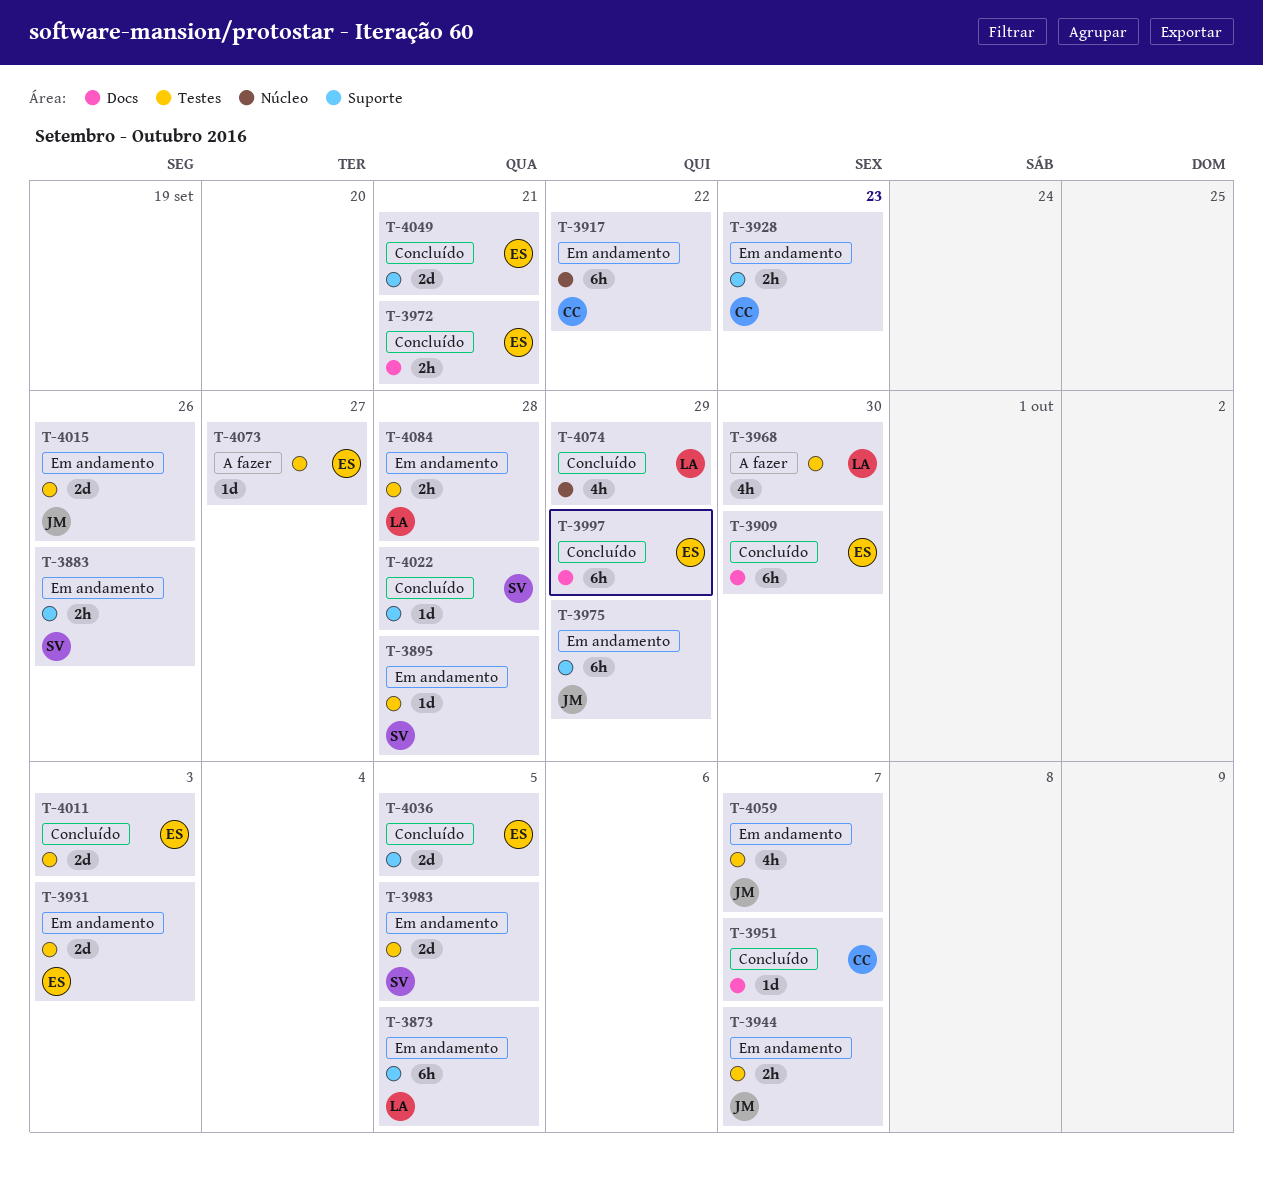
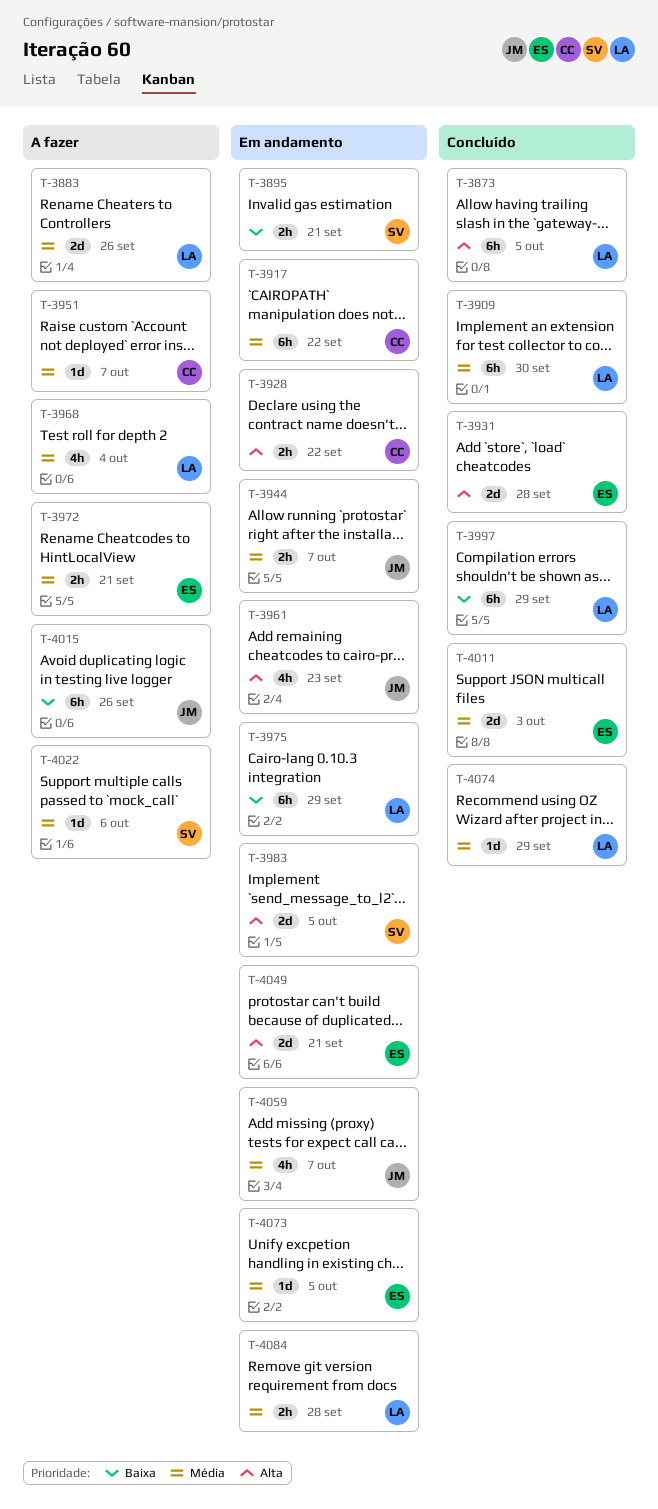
T-3873, status: Em andamento -> Concluído
T-3883, status: Em andamento -> A fazer
T-3883, owner: SV -> LA
T-3883, estimate: 2h -> 2d
T-3895, estimate: 1d -> 2h
T-3895, due: Sep 28 -> Sep 21
T-3909, owner: ES -> LA
T-3928, due: Sep 23 -> Sep 22
T-3931, status: Em andamento -> Concluído
T-3931, due: Oct 3 -> Sep 28
T-3951, status: Concluído -> A fazer
T-3961: none -> present
T-3968, due: Sep 30 -> Oct 4
T-3972, status: Concluído -> A fazer
T-3975, owner: JM -> LA
T-3997, owner: ES -> LA
T-4015, status: Em andamento -> A fazer
T-4015, estimate: 2d -> 6h
T-4022, status: Concluído -> A fazer
T-4022, due: Sep 28 -> Oct 6
T-4036: present -> none
T-4049, status: Concluído -> Em andamento
T-4073, status: A fazer -> Em andamento
T-4073, due: Sep 27 -> Oct 5
T-4074, estimate: 4h -> 1d

